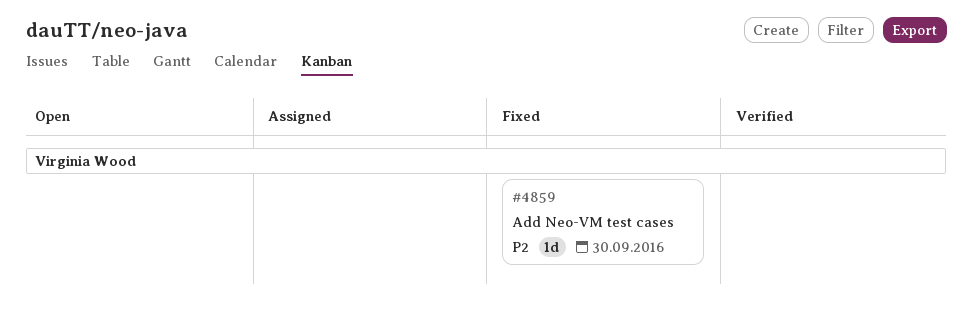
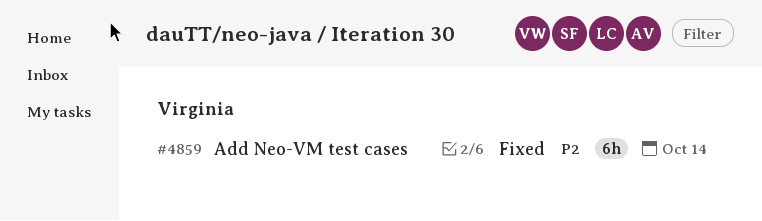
#4859, estimate: 1d -> 6h
#4859, due: Sep 30 -> Oct 14

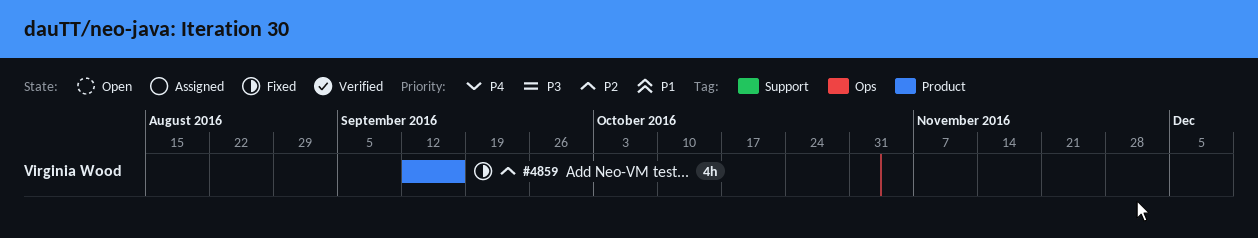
#4859, estimate: 6h -> 4h
#4859, due: Oct 14 -> Sep 16

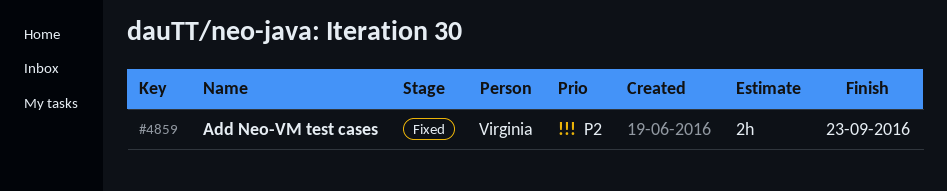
#4859, estimate: 4h -> 2h
#4859, due: Sep 16 -> Sep 23

